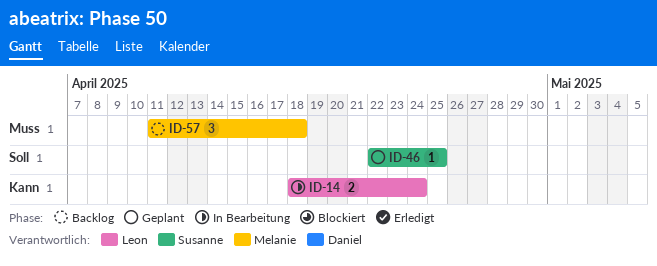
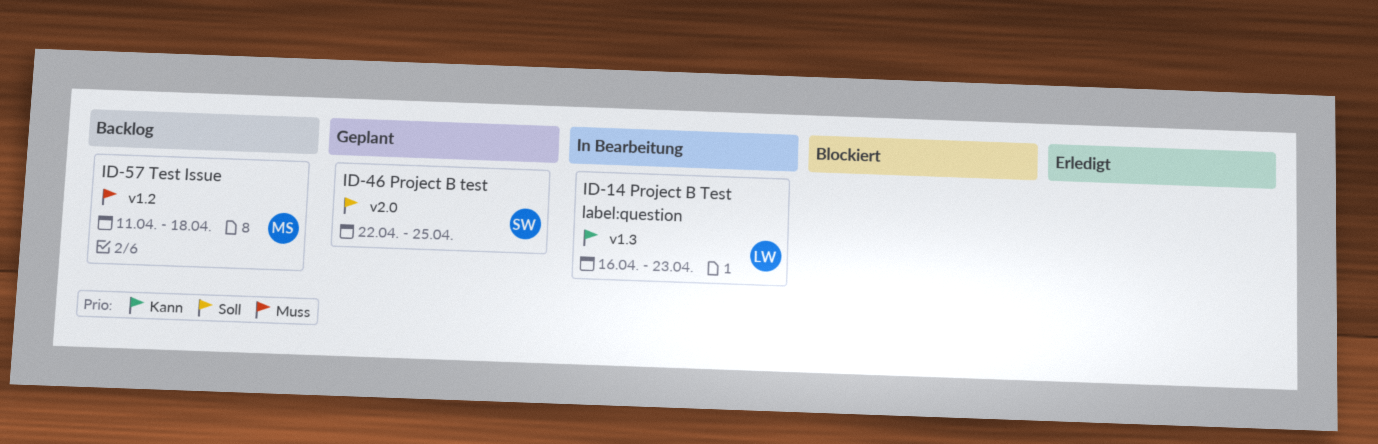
ID-14, start: Apr 18 -> Apr 16
ID-14, due: Apr 24 -> Apr 23

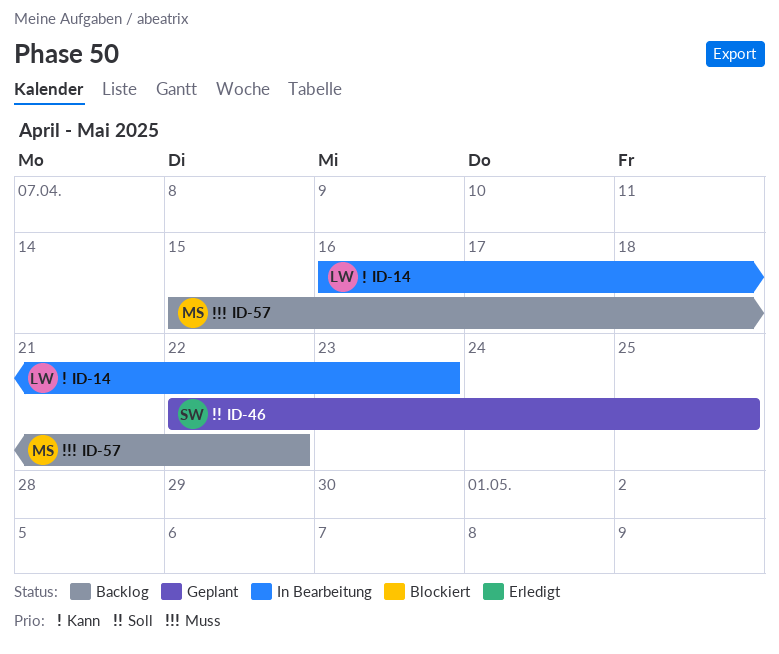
ID-57, start: Apr 11 -> Apr 15
ID-57, due: Apr 18 -> Apr 22

